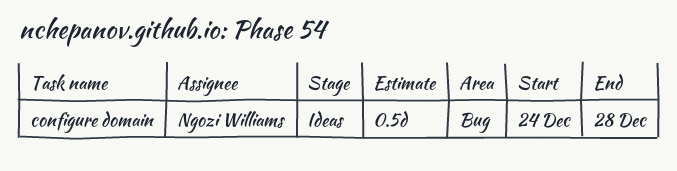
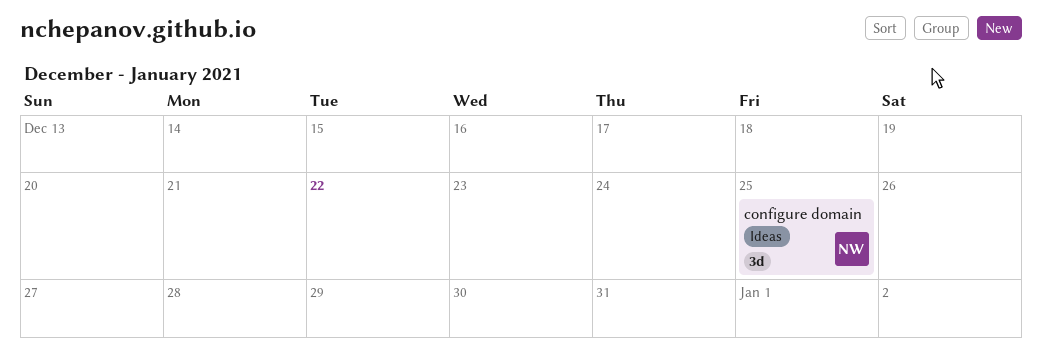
configure domain, estimate: 0.5d -> 3d
configure domain, due: Dec 28 -> Dec 25

